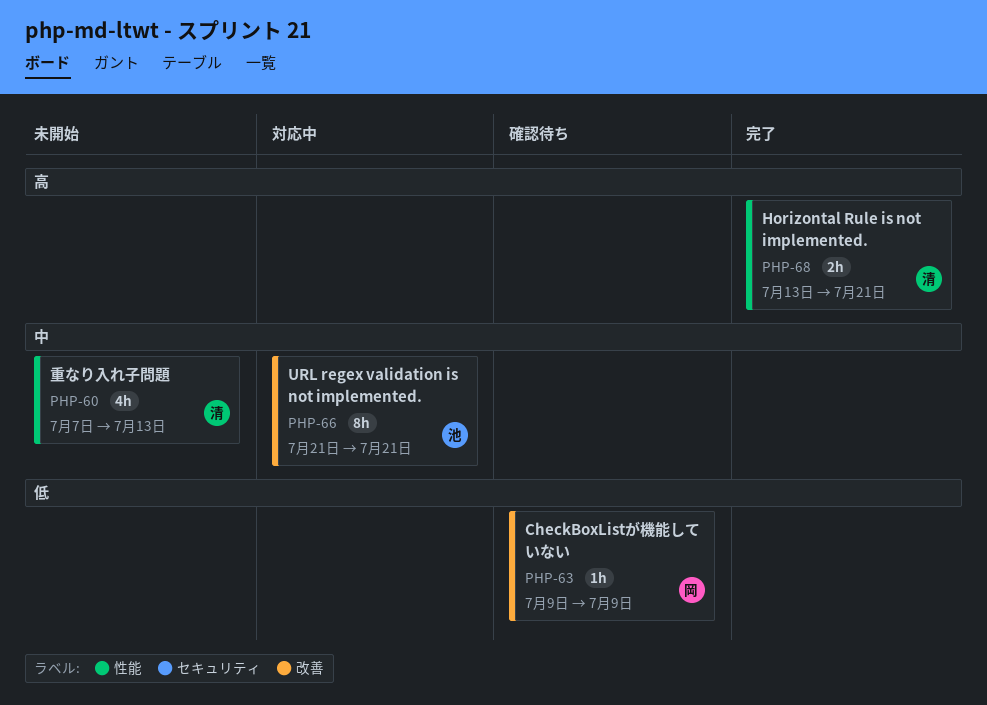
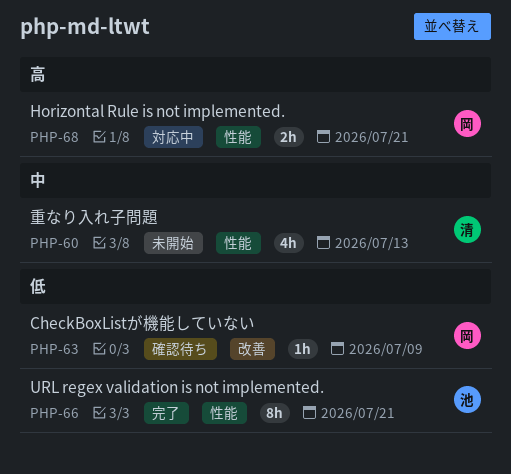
PHP-66, status: 対応中 -> 完了
PHP-66, priority: 中 -> 低
PHP-66, label: 改善 -> 性能
PHP-68, status: 完了 -> 対応中
PHP-68, owner: 清 -> 岡

